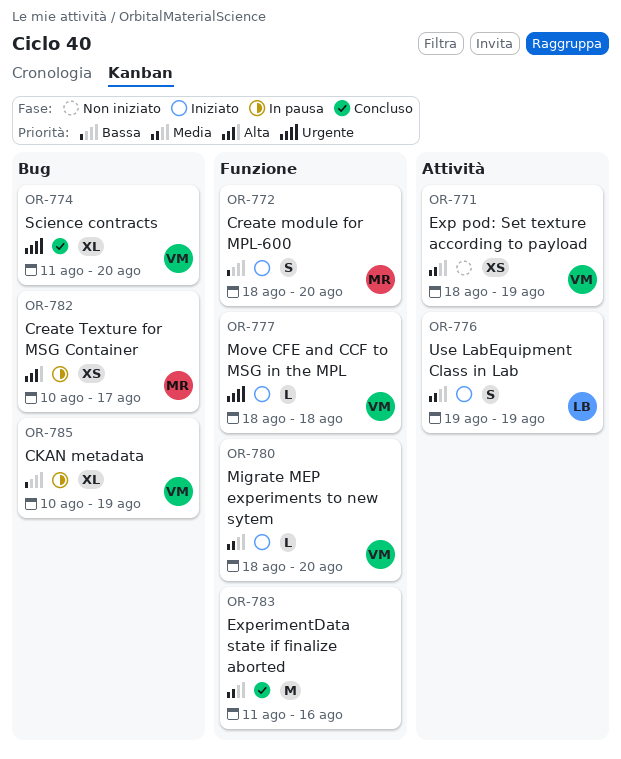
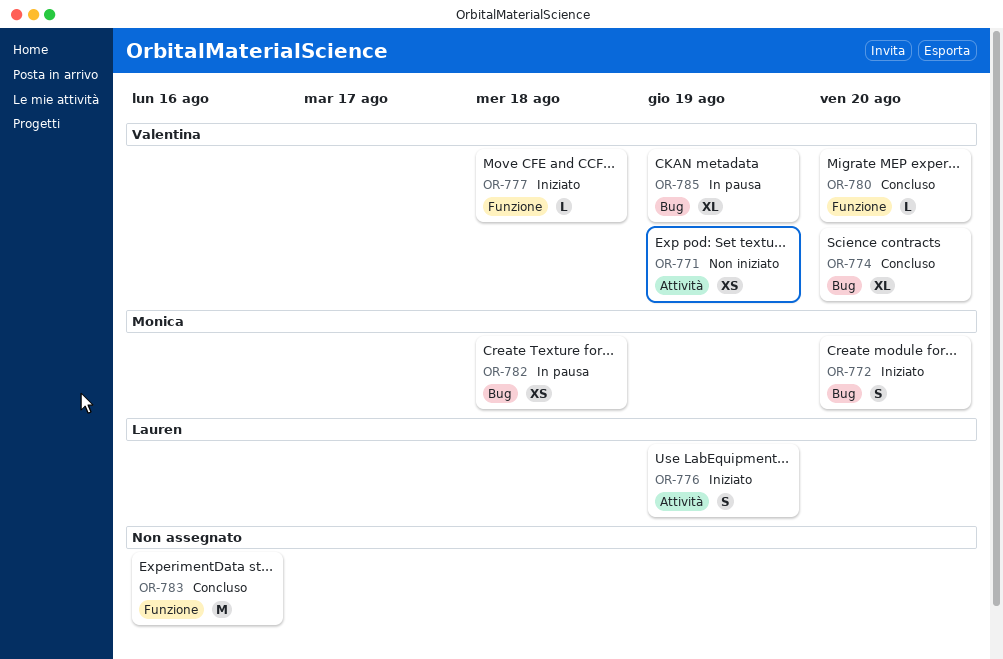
OR-772, label: Funzione -> Bug
OR-780, status: Iniziato -> Concluso
OR-782, due: Aug 17 -> Aug 18

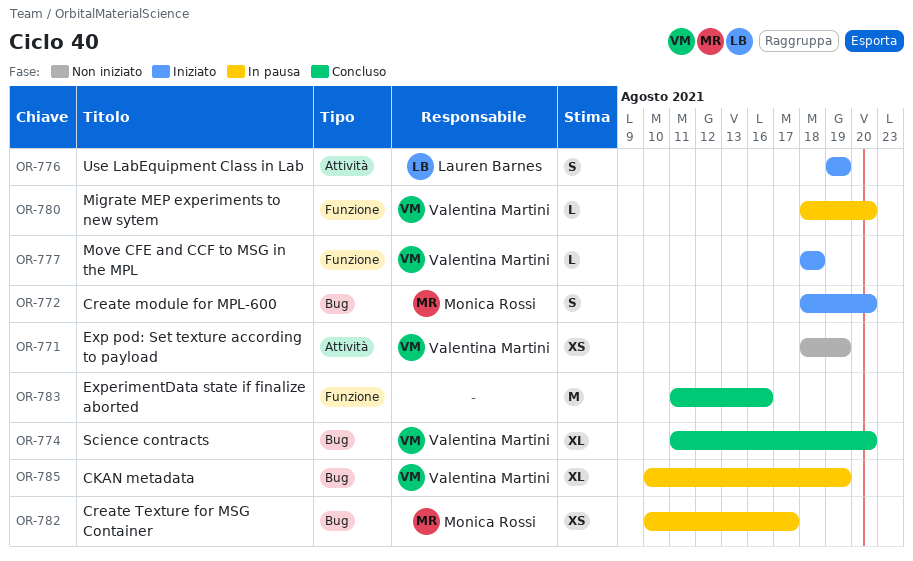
OR-780, status: Concluso -> In pausa
OR-782, due: Aug 18 -> Aug 17

